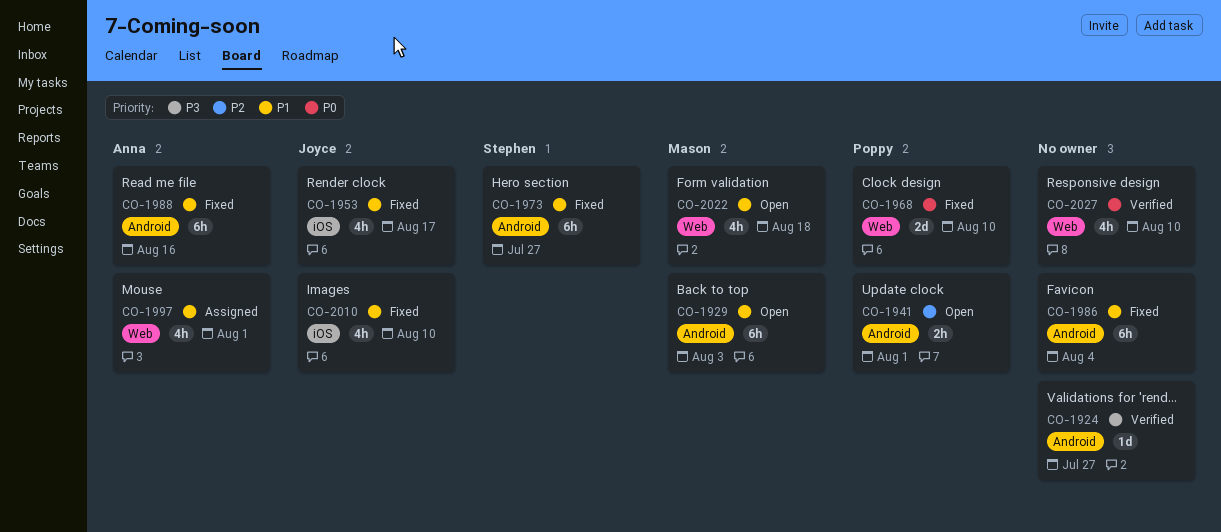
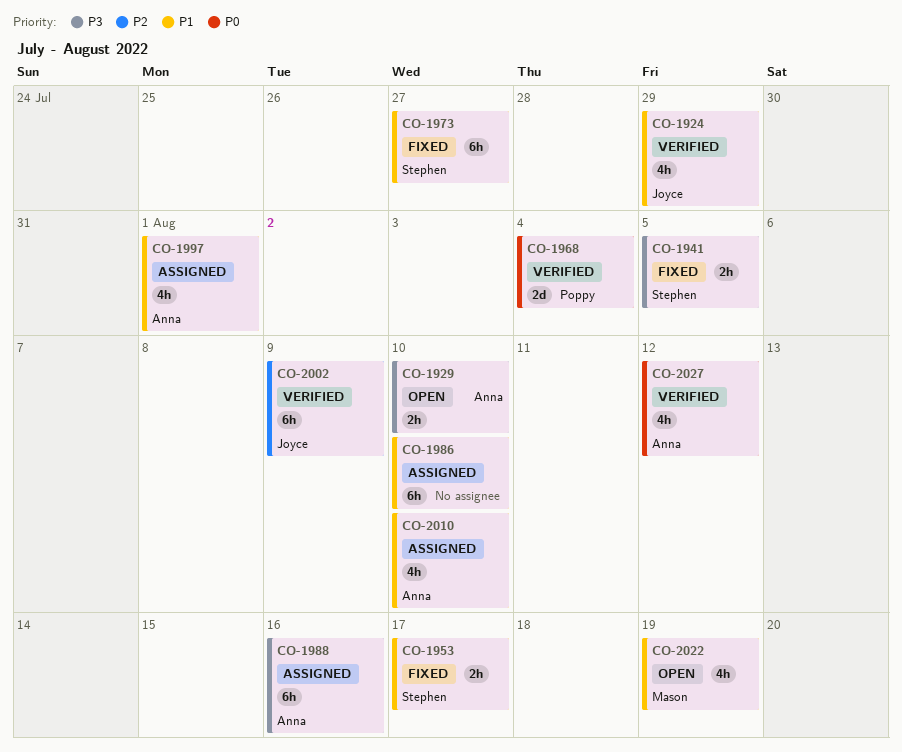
CO-1924, owner: none -> Joyce
CO-1924, priority: P3 -> P1
CO-1924, estimate: 1d -> 4h
CO-1924, due: Jul 27 -> Jul 29
CO-1929, owner: Mason -> Anna
CO-1929, priority: P1 -> P3
CO-1929, estimate: 6h -> 2h
CO-1929, due: Aug 3 -> Aug 10
CO-1941, status: Open -> Fixed
CO-1941, owner: Poppy -> Stephen
CO-1941, priority: P2 -> P3
CO-1941, due: Aug 1 -> Aug 5
CO-1953, owner: Joyce -> Stephen
CO-1953, estimate: 4h -> 2h
CO-1968, status: Fixed -> Verified
CO-1968, due: Aug 10 -> Aug 4
CO-1986, status: Fixed -> Assigned
CO-1986, due: Aug 4 -> Aug 10
CO-1988, status: Fixed -> Assigned
CO-1988, priority: P1 -> P3
CO-2002: none -> present
CO-2010, status: Fixed -> Assigned
CO-2010, owner: Joyce -> Anna
CO-2022, due: Aug 18 -> Aug 19
CO-2027, owner: none -> Anna
CO-2027, due: Aug 10 -> Aug 12

